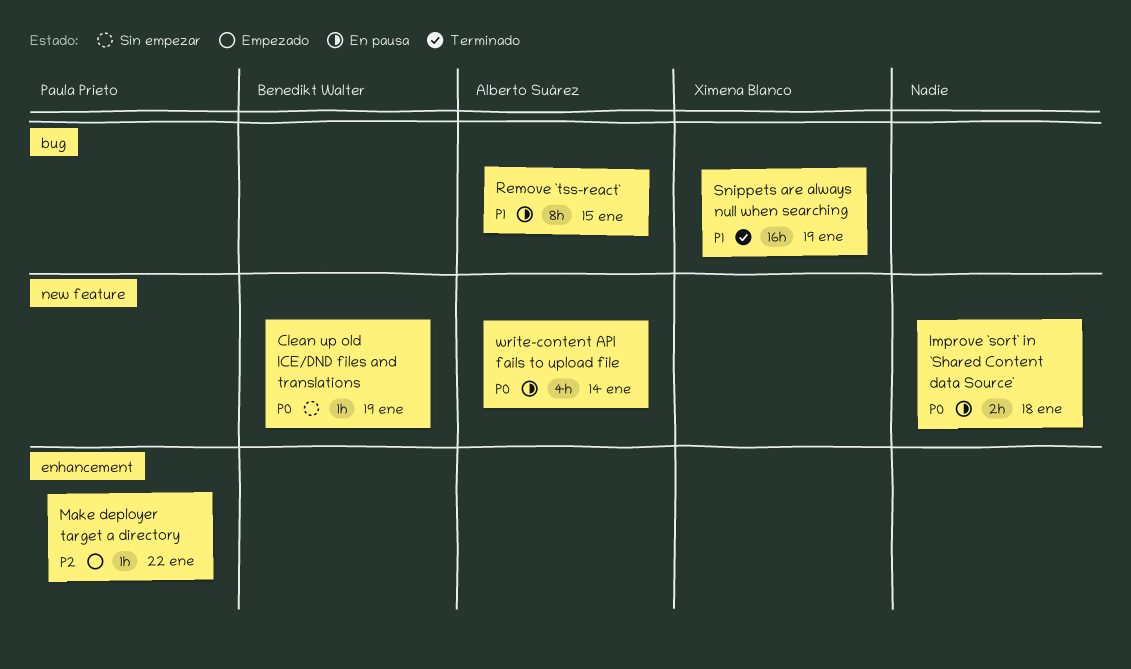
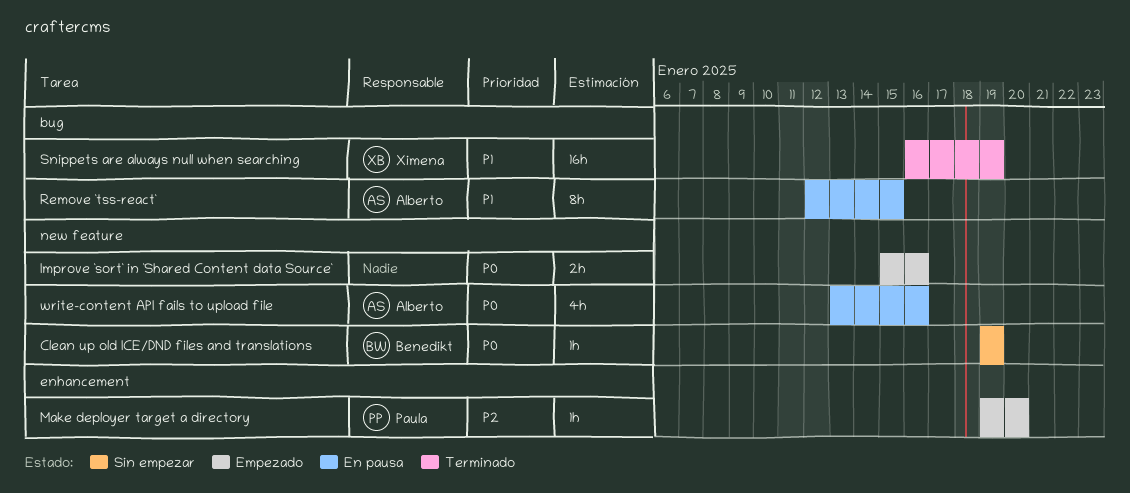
Improve `sort` in `Shared Content data Source`, status: En pausa -> Empezado
Improve `sort` in `Shared Content data Source`, due: Jan 18 -> Jan 16
Make deployer target a directory, due: Jan 22 -> Jan 20
write-content API fails to upload file, due: Jan 14 -> Jan 16

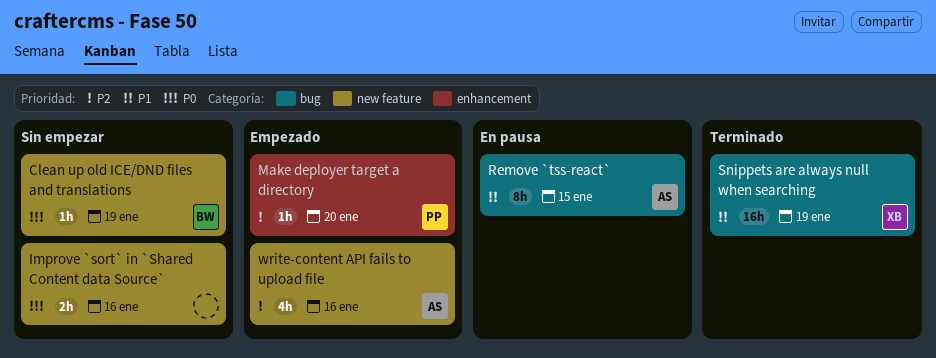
Improve `sort` in `Shared Content data Source`, status: Empezado -> Sin empezar
write-content API fails to upload file, status: En pausa -> Empezado
write-content API fails to upload file, priority: P0 -> P2

